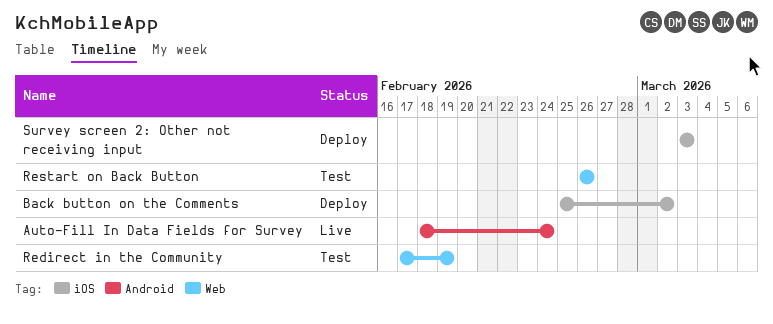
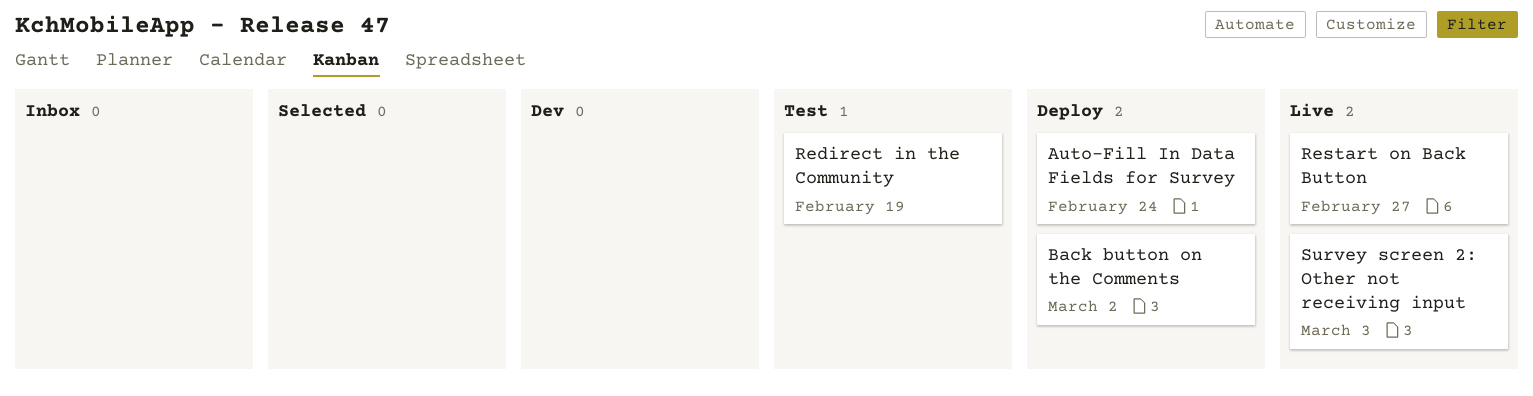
Auto-Fill In Data Fields for Survey, status: Live -> Deploy
Restart on Back Button, status: Test -> Live
Restart on Back Button, due: Feb 26 -> Feb 27
Survey screen 2: Other not receiving input, status: Deploy -> Live

